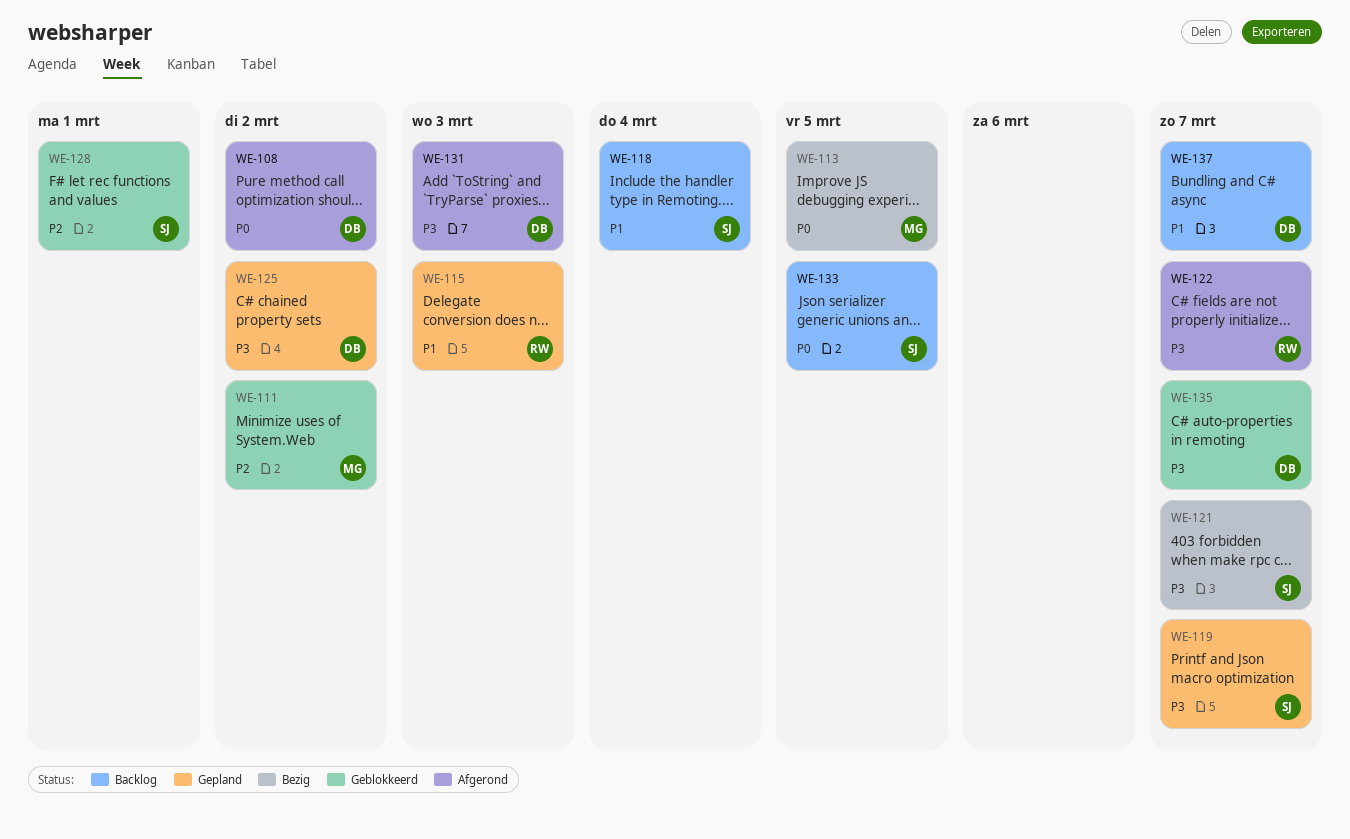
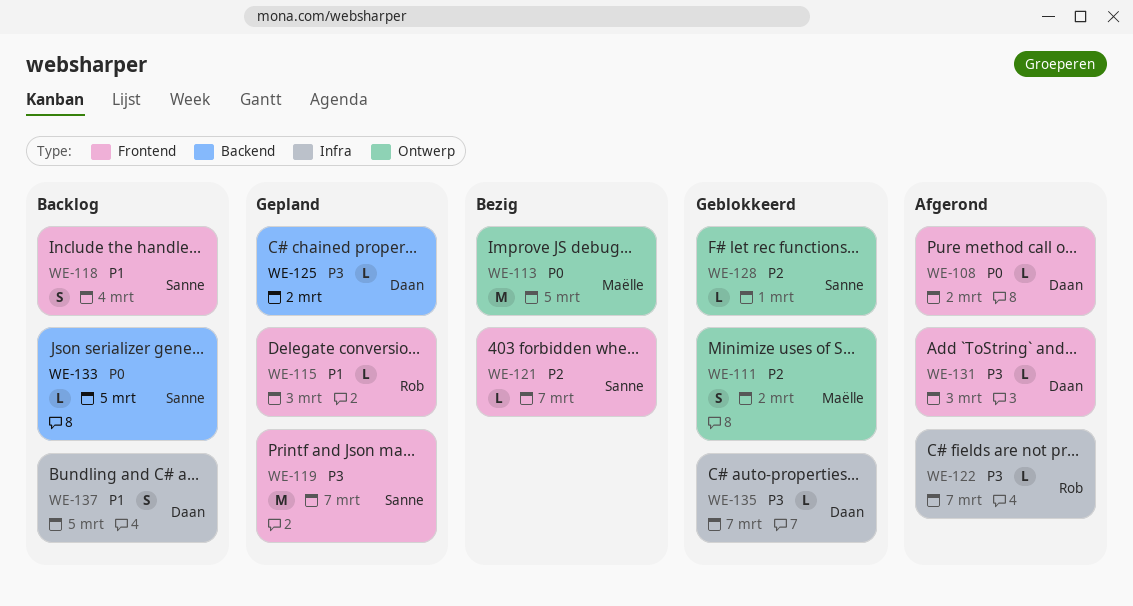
WE-121, priority: P3 -> P2
WE-137, due: Mar 7 -> Mar 5

